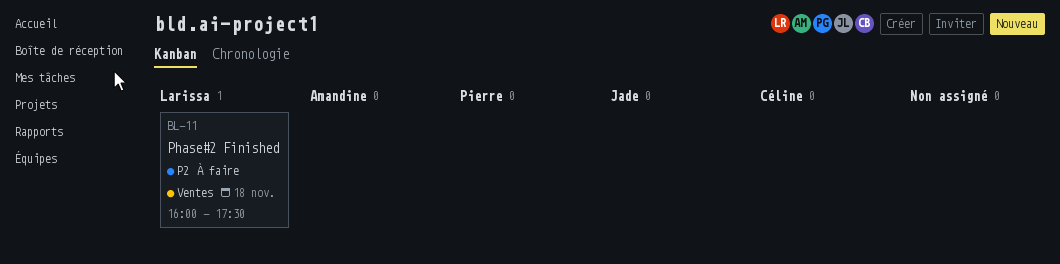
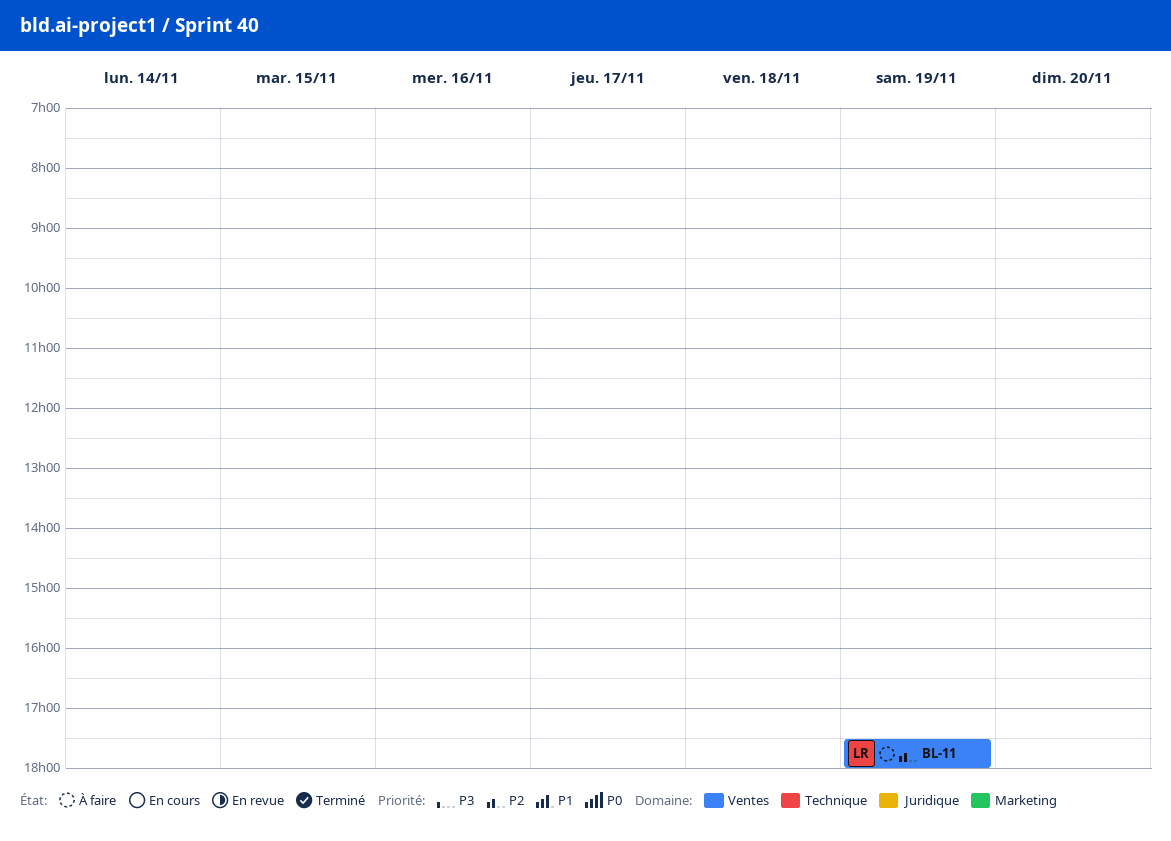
BL-11, day: Nov 18 -> Nov 19
BL-11, begins: 16:00 -> 17:30
BL-11, ends: 17:30 -> 18:00

